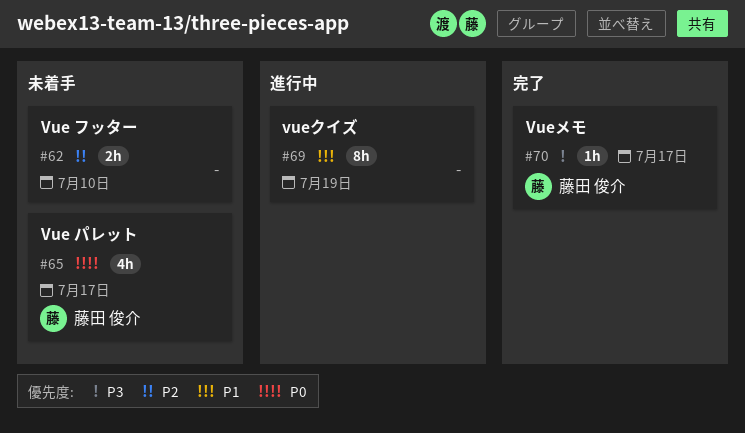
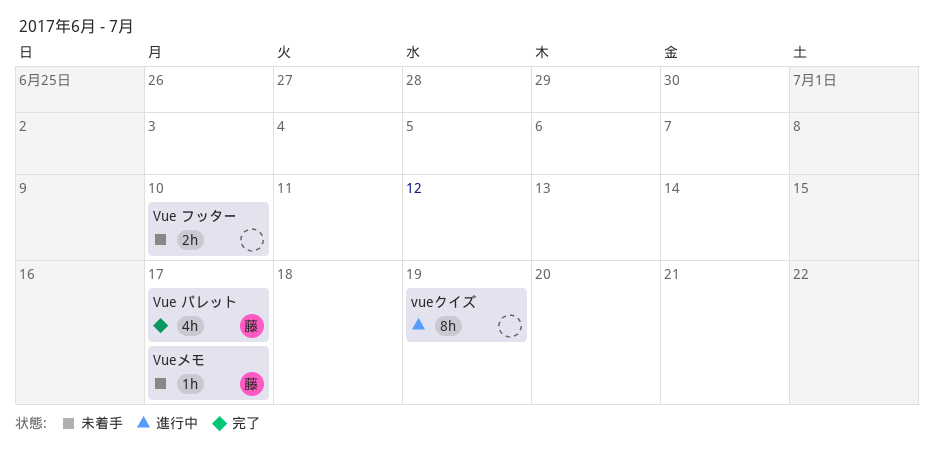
Vue パレット, status: 未着手 -> 完了
Vueメモ, status: 完了 -> 未着手

